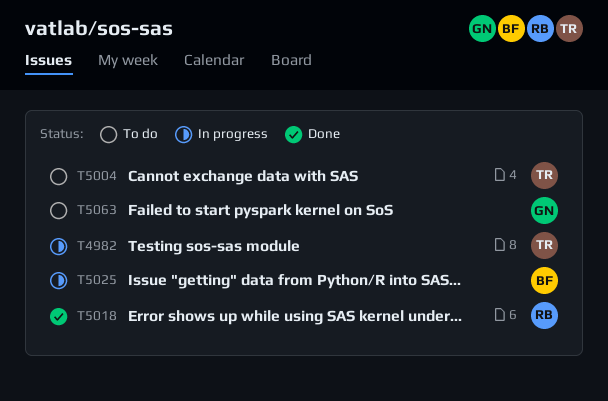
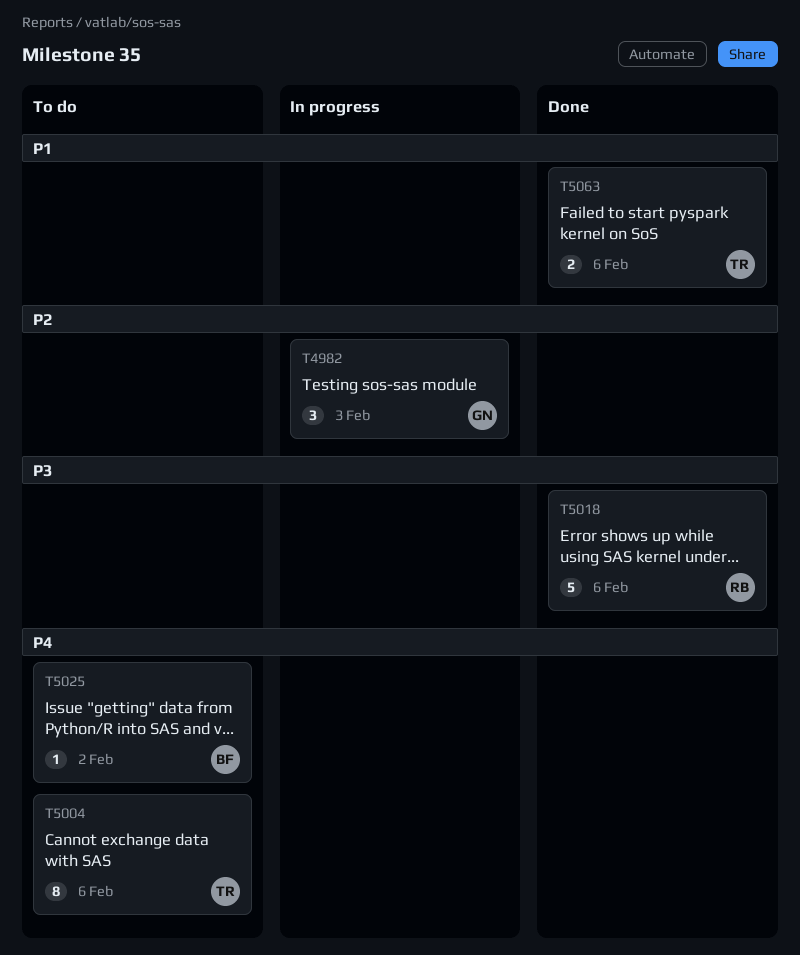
T4982, owner: TR -> GN
T5025, status: In progress -> To do
T5063, status: To do -> Done
T5063, owner: GN -> TR

